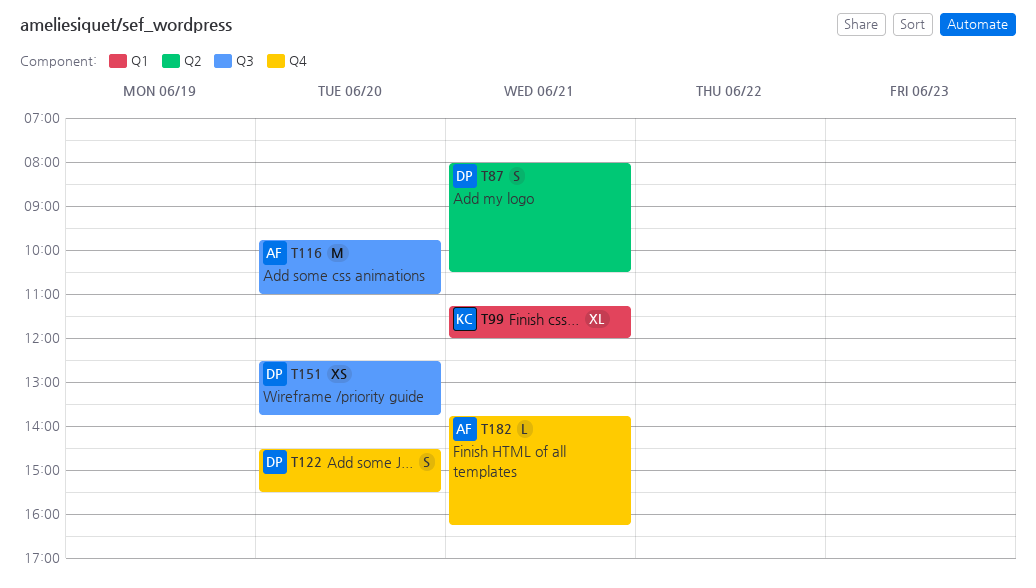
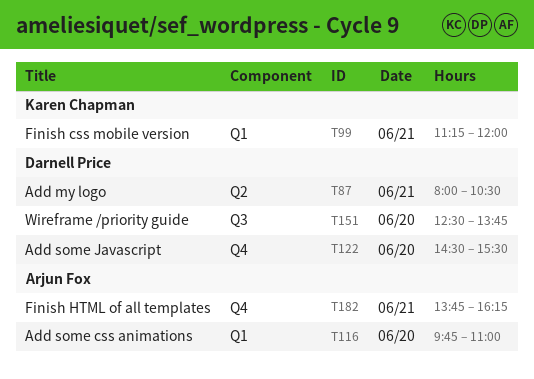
T116, label: Q3 -> Q1

